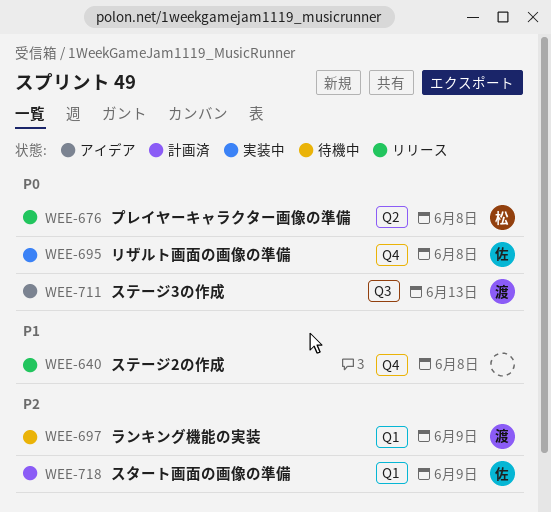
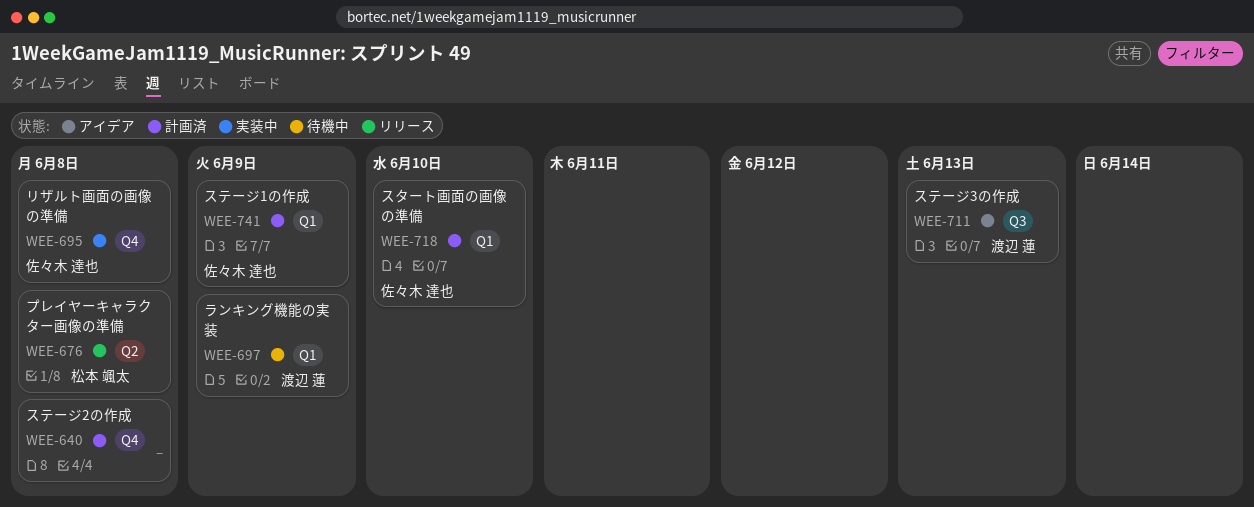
WEE-640, status: リリース -> 計画済
WEE-718, due: Jun 9 -> Jun 10
WEE-741: none -> present

